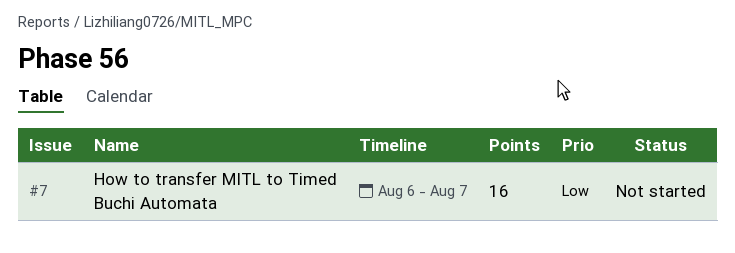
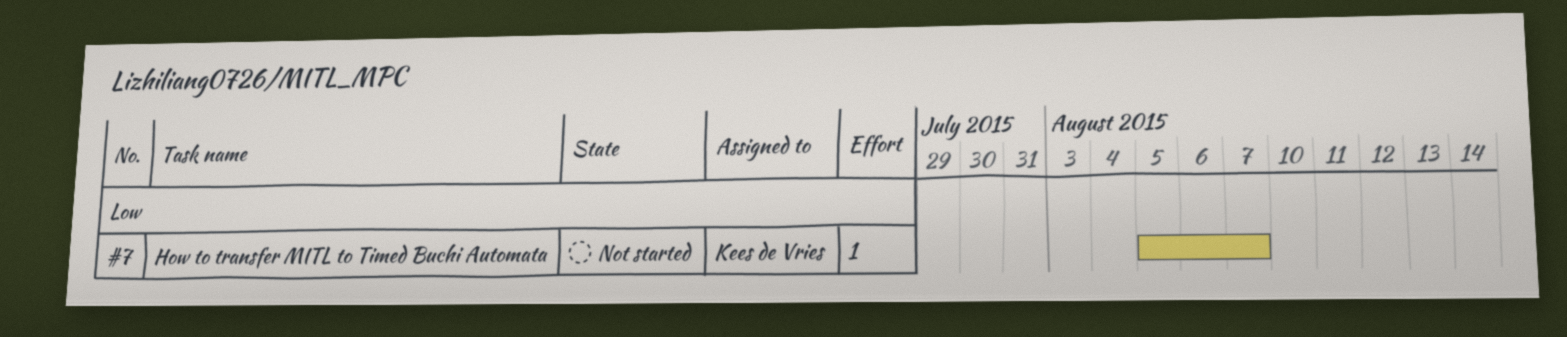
#7, estimate: 16 -> 1
#7, start: Aug 6 -> Aug 5

